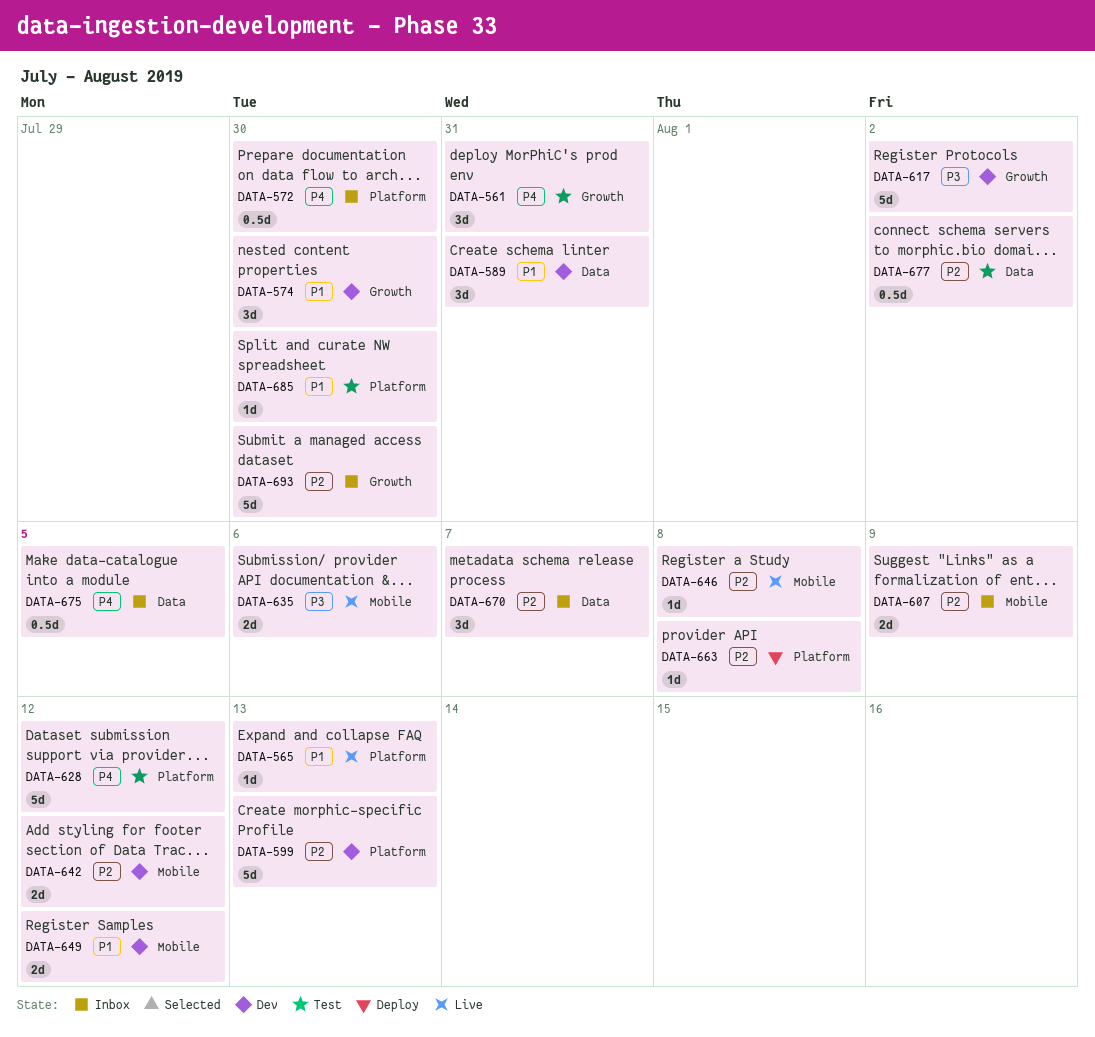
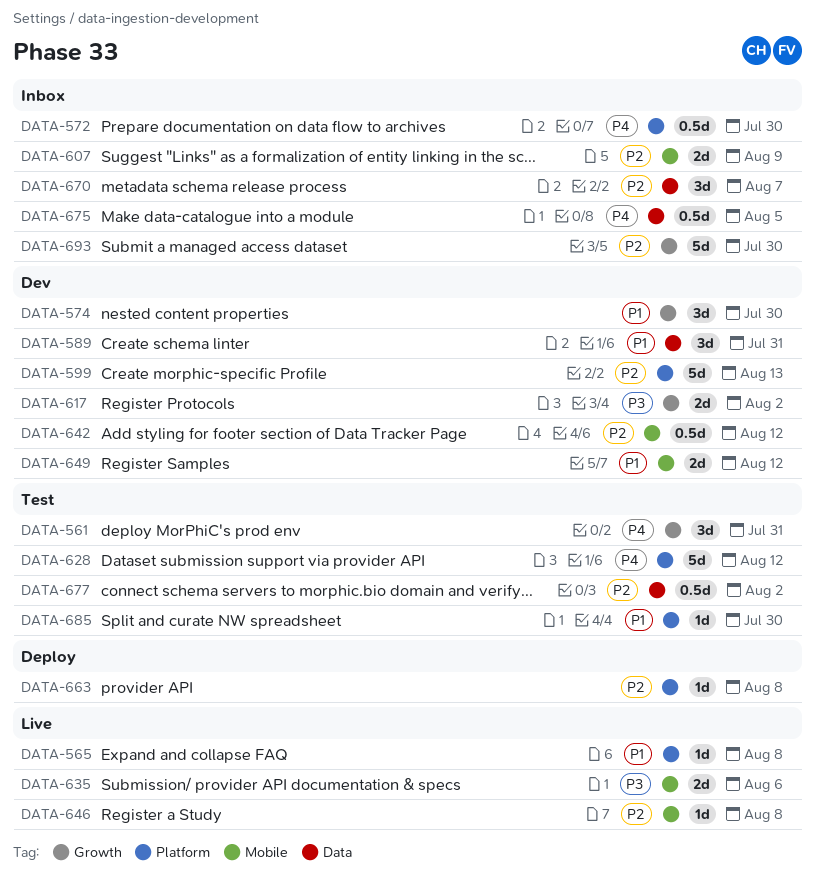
DATA-565, due: Aug 13 -> Aug 8
DATA-617, estimate: 5d -> 2d
DATA-642, estimate: 2d -> 0.5d

